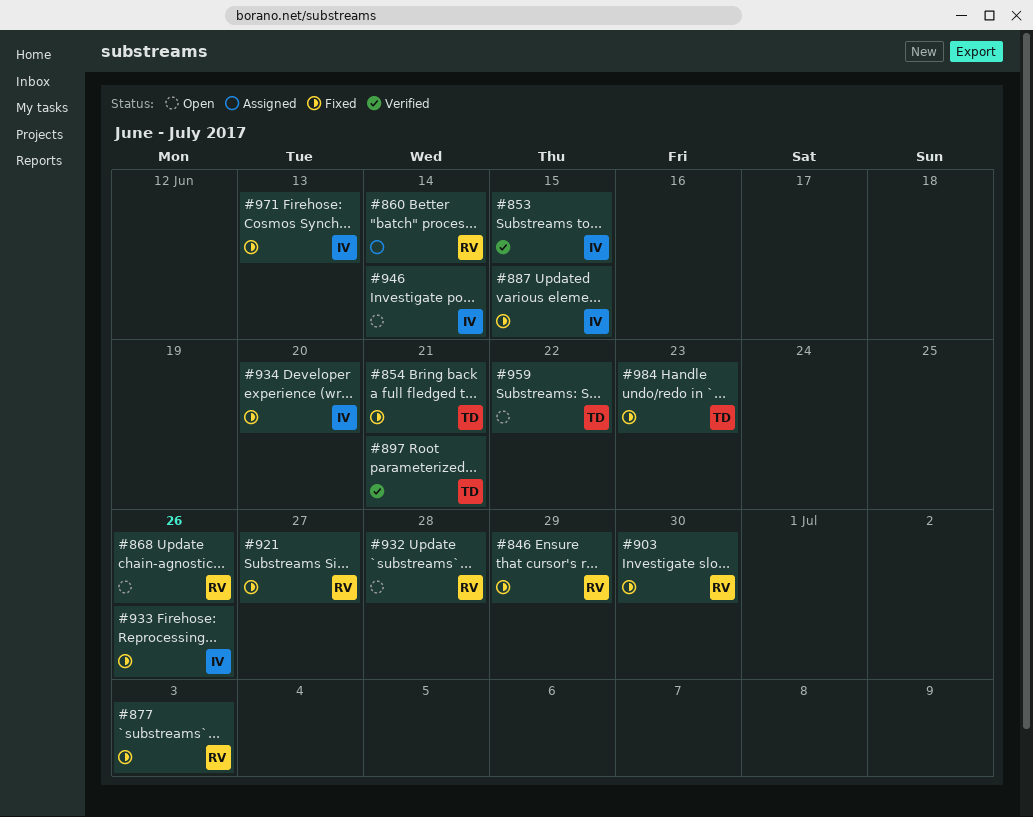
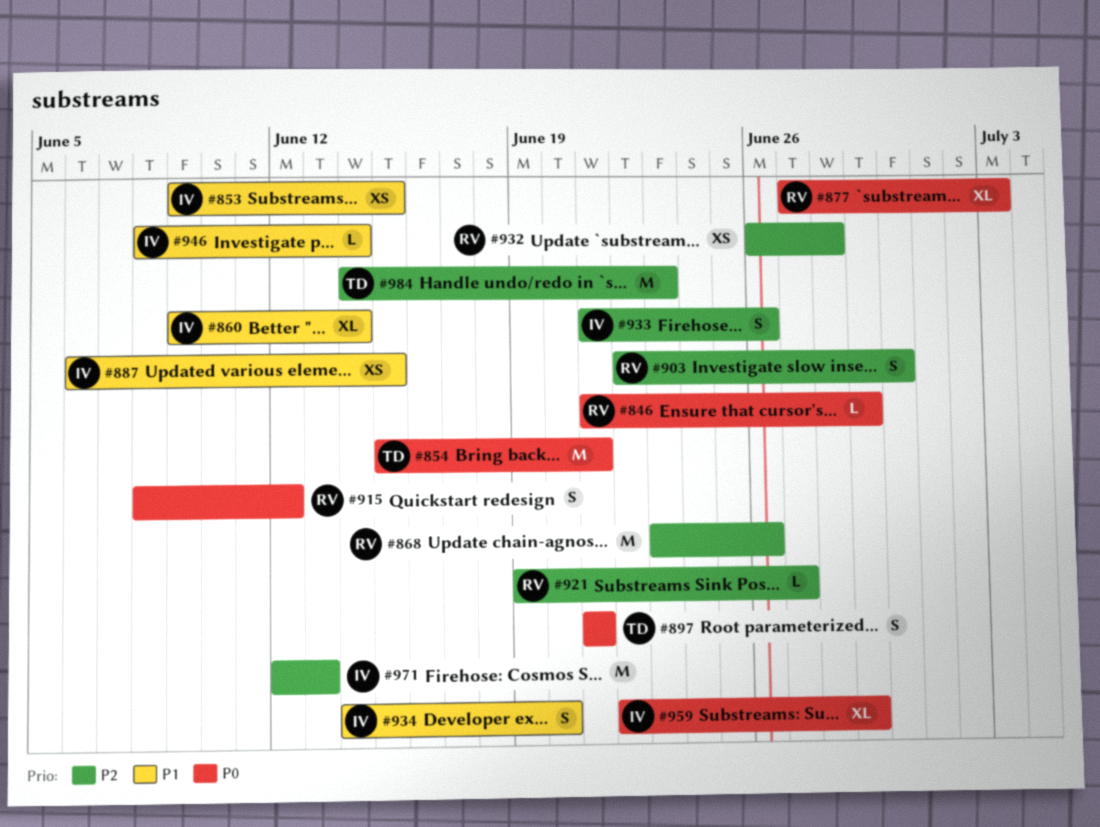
#860, owner: RV -> IV
#915: none -> present
#959, owner: TD -> IV
#959, due: Jun 22 -> Jun 29

